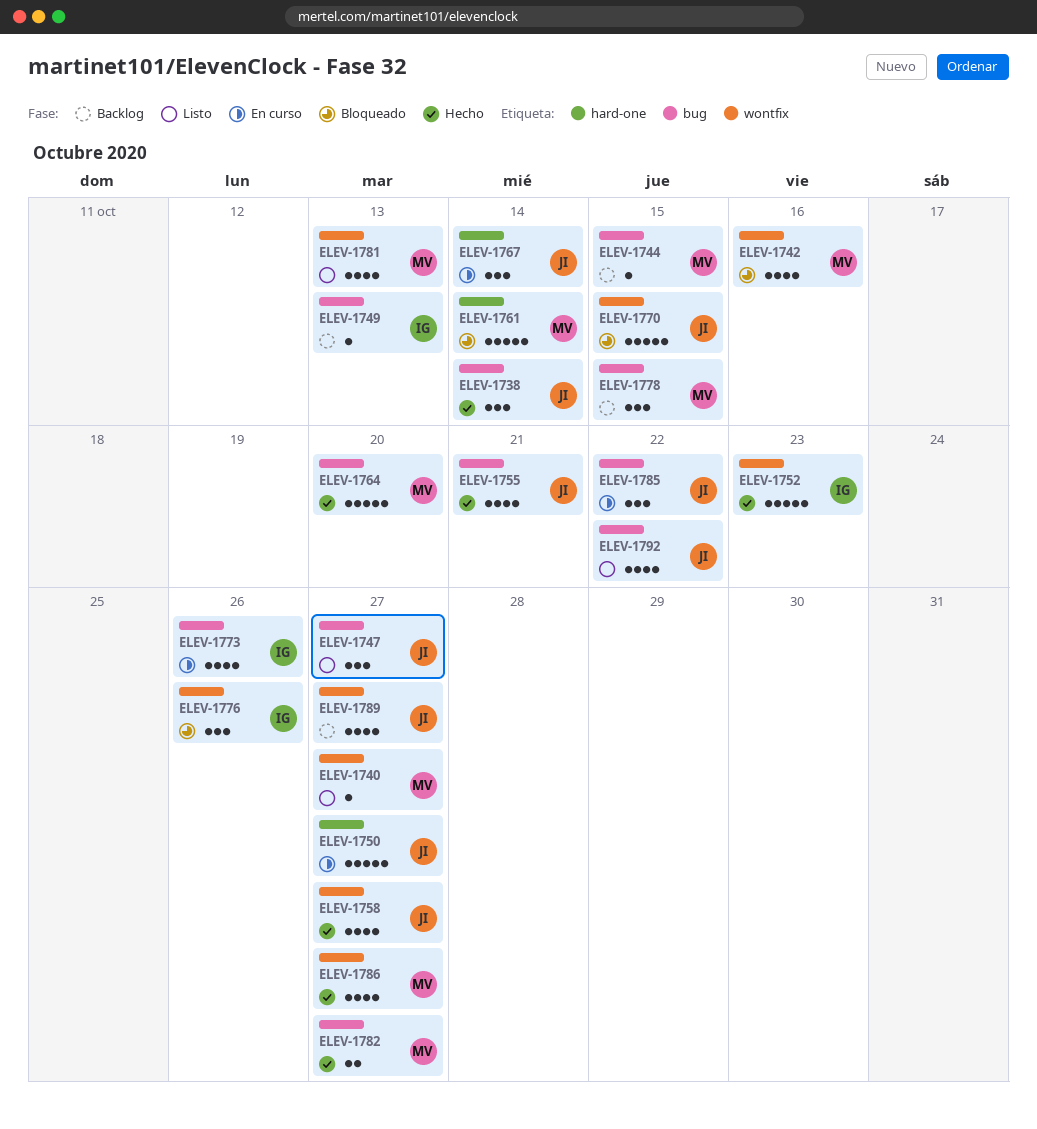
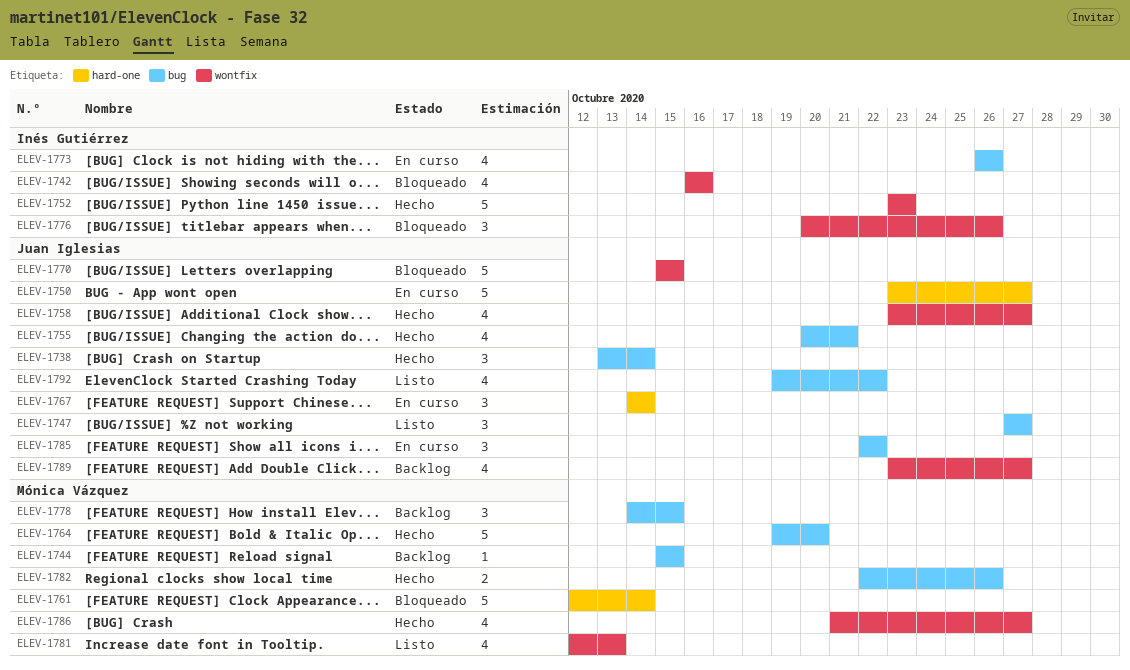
ELEV-1740: present -> none
ELEV-1742, owner: Mónica Vázquez -> Inés Gutiérrez
ELEV-1749: present -> none
ELEV-1782, due: Oct 27 -> Oct 26

